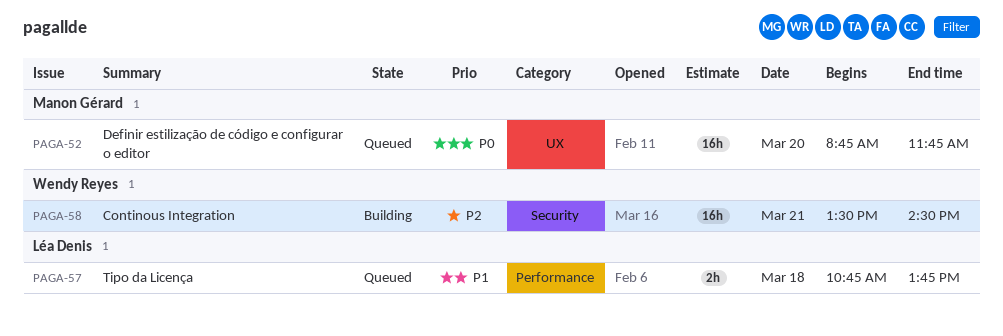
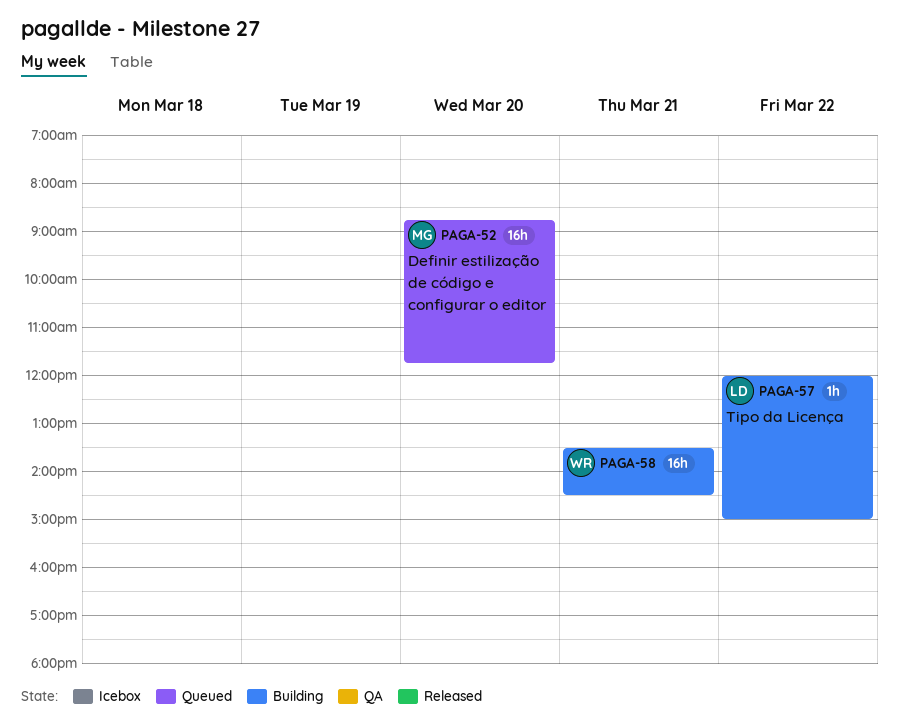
PAGA-57, status: Queued -> Building
PAGA-57, estimate: 2h -> 1h
PAGA-57, day: Mar 18 -> Mar 22
PAGA-57, begins: 10:45 -> 12:00
PAGA-57, ends: 13:45 -> 15:00

